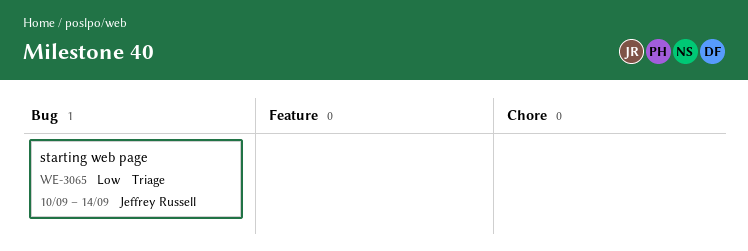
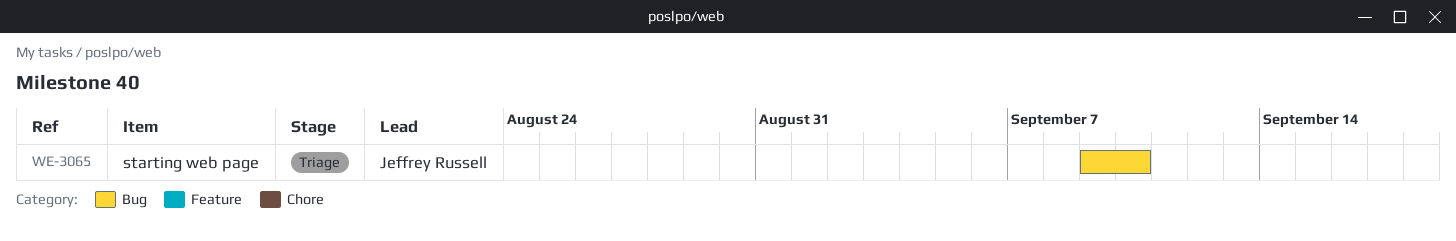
WE-3065, start: Sep 10 -> Sep 9
WE-3065, due: Sep 14 -> Sep 10

